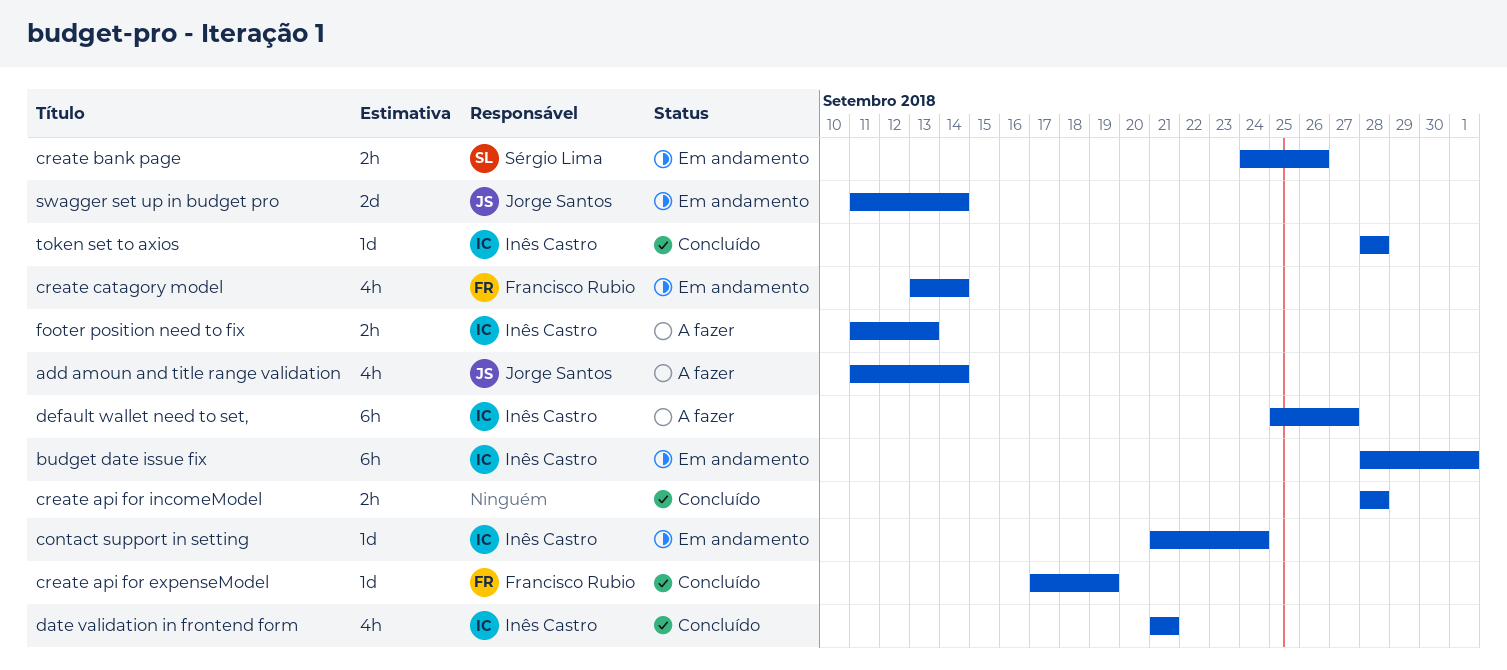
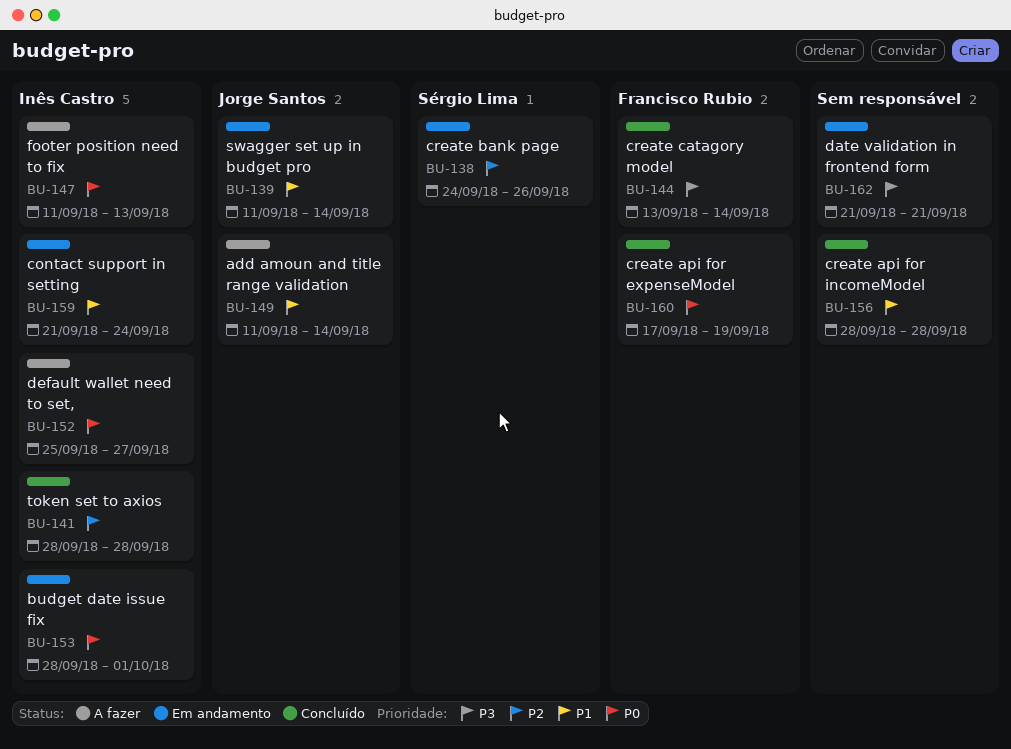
create catagory model, status: Em andamento -> Concluído
date validation in frontend form, status: Concluído -> Em andamento
date validation in frontend form, owner: Inês Castro -> none

